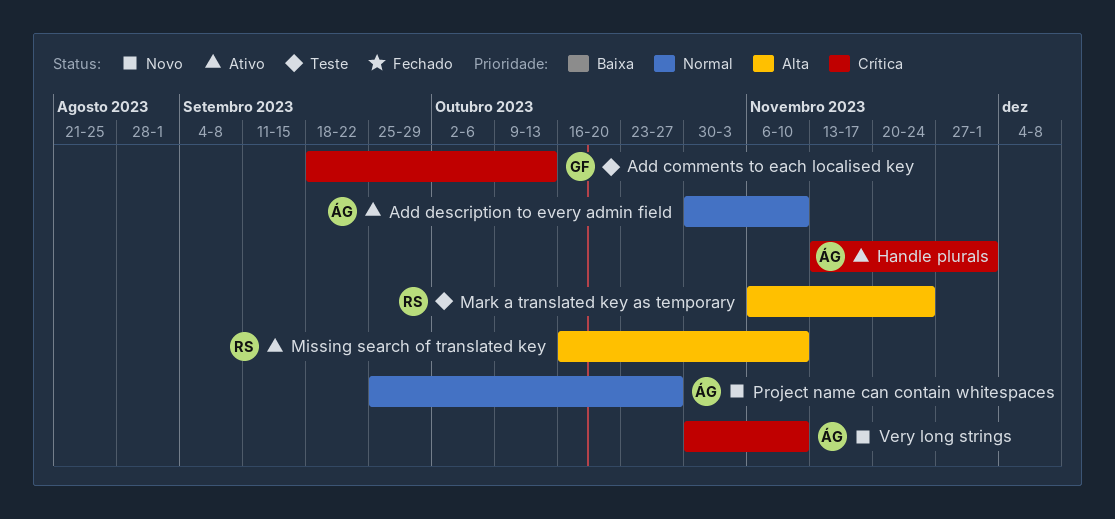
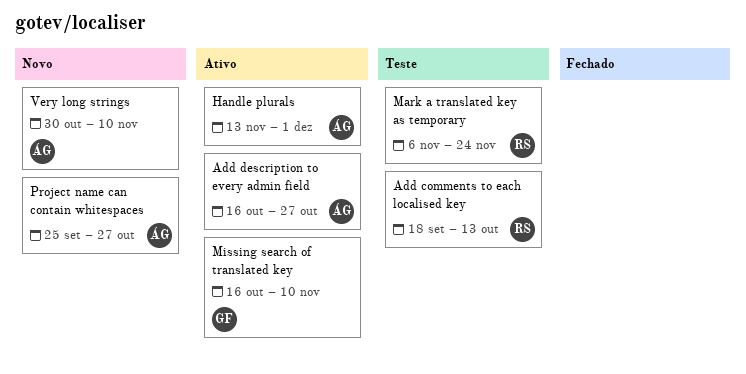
Add comments to each localised key, owner: GF -> RS
Add description to every admin field, start: Oct 30 -> Oct 16
Add description to every admin field, due: Nov 10 -> Oct 27
Missing search of translated key, owner: RS -> GF

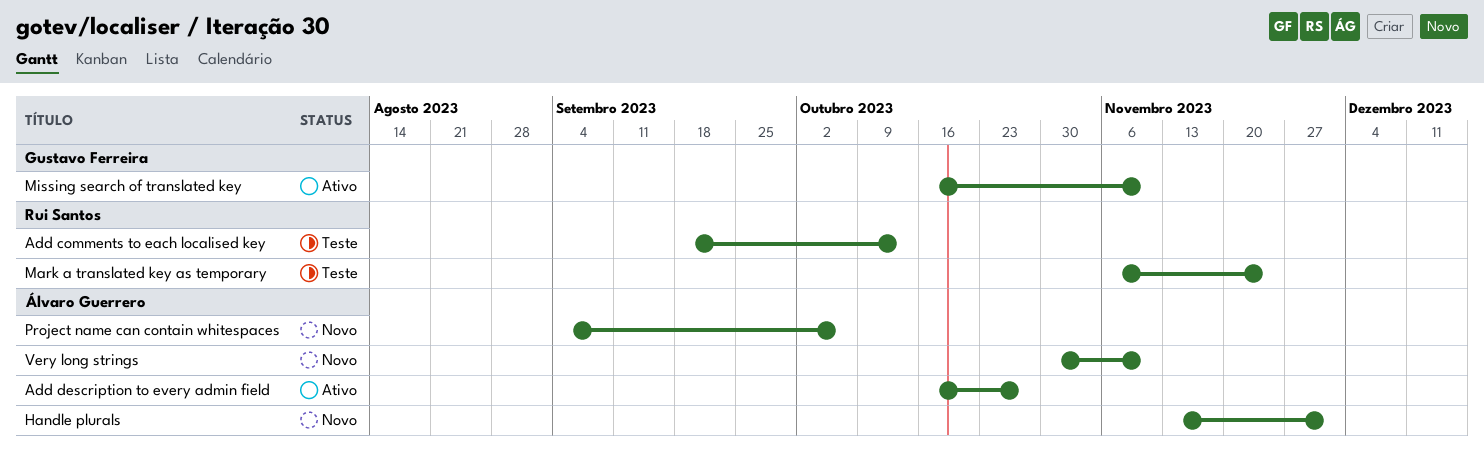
Handle plurals, status: Ativo -> Novo
Project name can contain whitespaces, start: Sep 25 -> Sep 4
Project name can contain whitespaces, due: Oct 27 -> Oct 6

